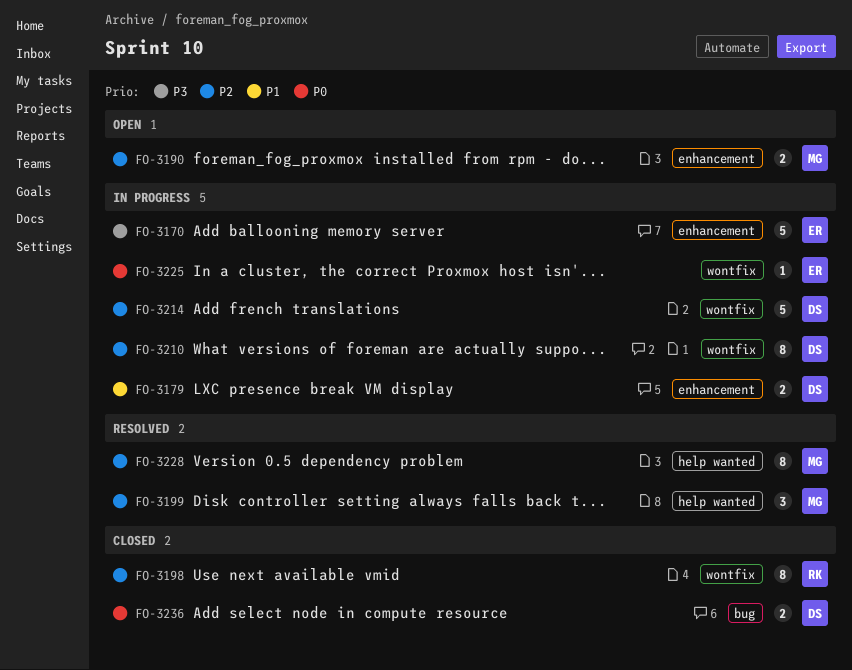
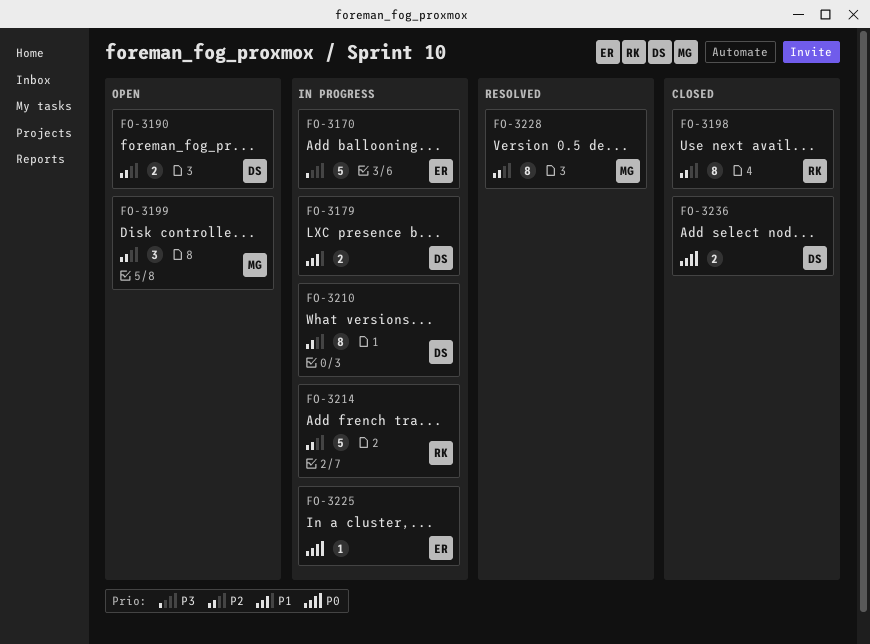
FO-3190, owner: MG -> DS
FO-3199, status: Resolved -> Open
FO-3214, owner: DS -> RK

